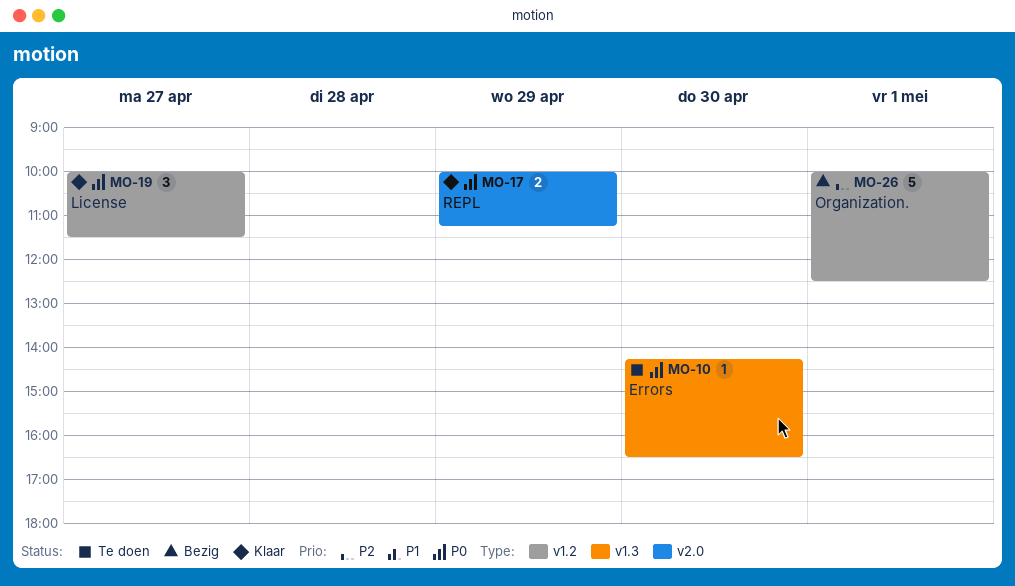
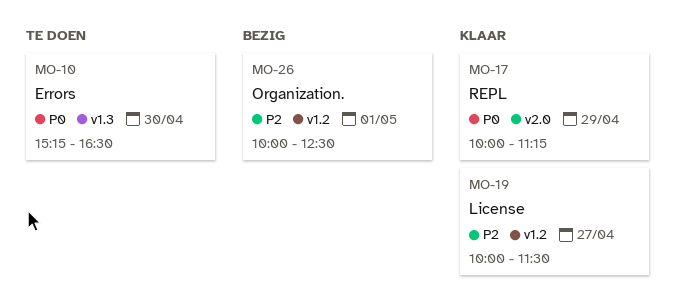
MO-10, begins: 14:15 -> 15:15
MO-19, priority: P0 -> P2

